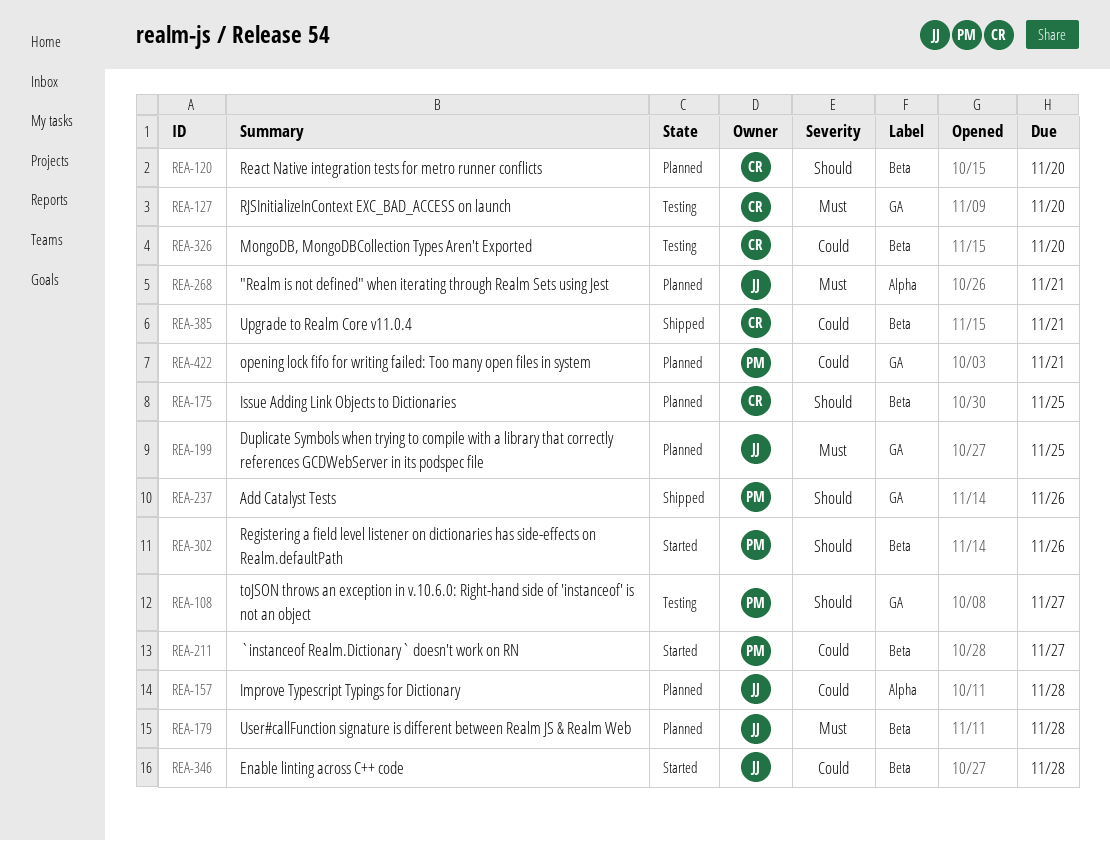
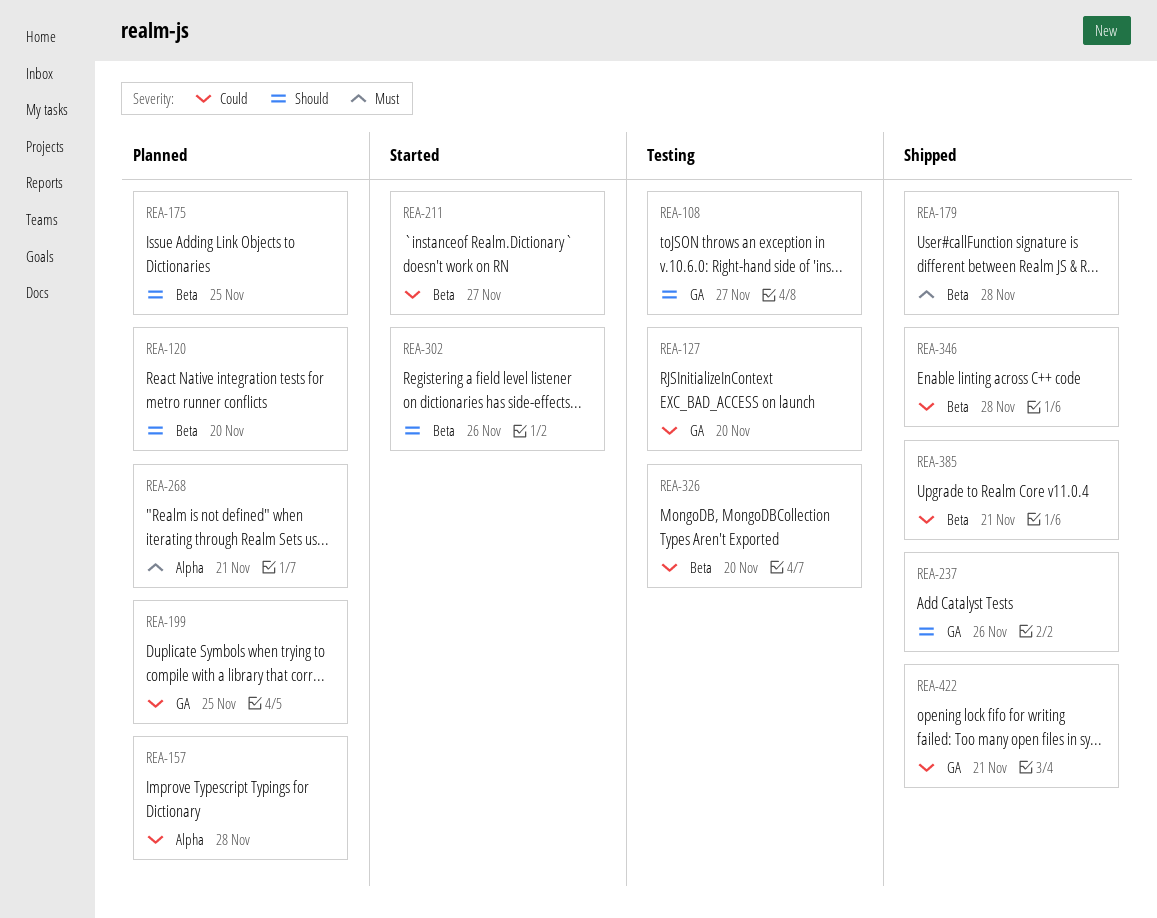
REA-127, priority: Must -> Could
REA-179, status: Planned -> Shipped
REA-199, priority: Must -> Could
REA-346, status: Started -> Shipped
REA-422, status: Planned -> Shipped

